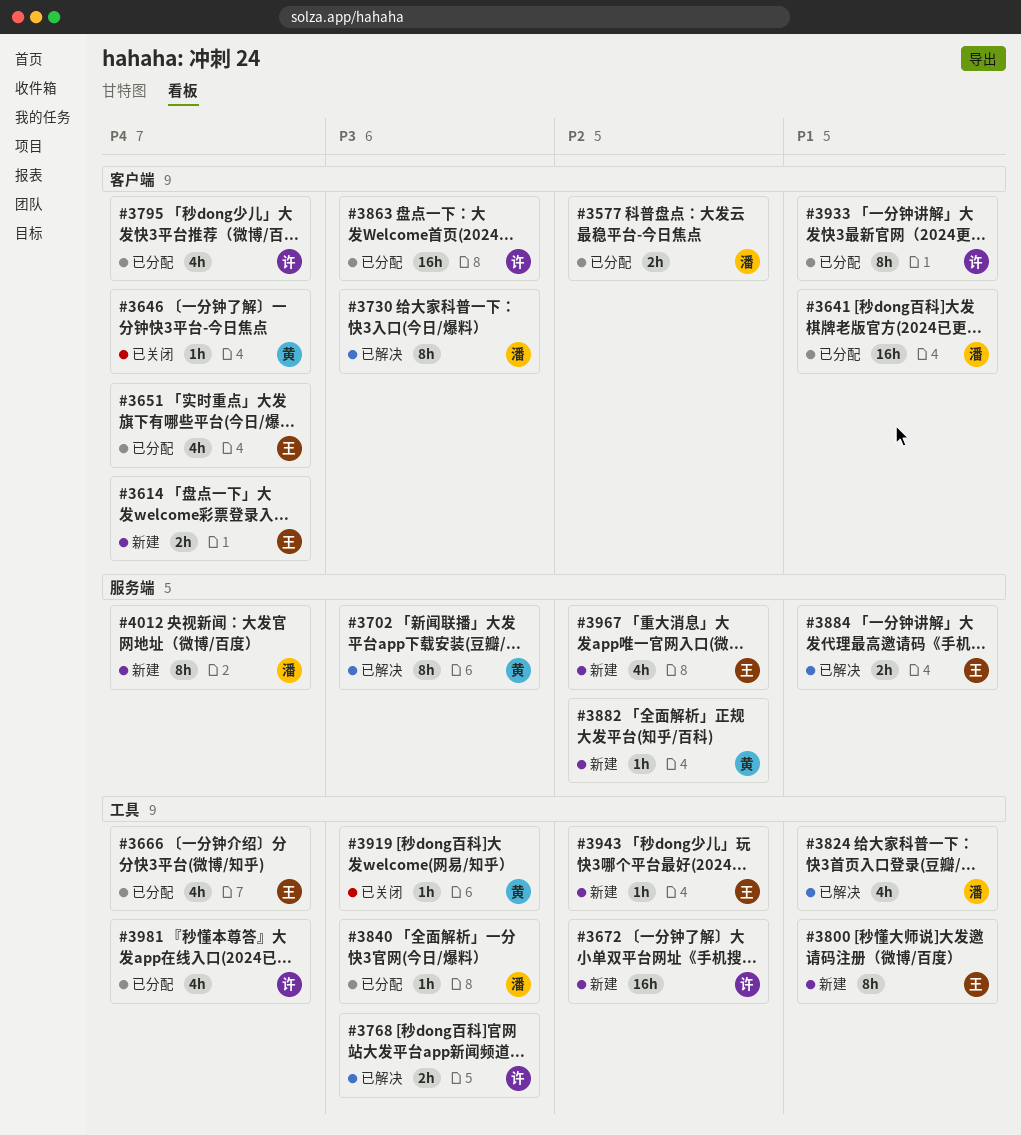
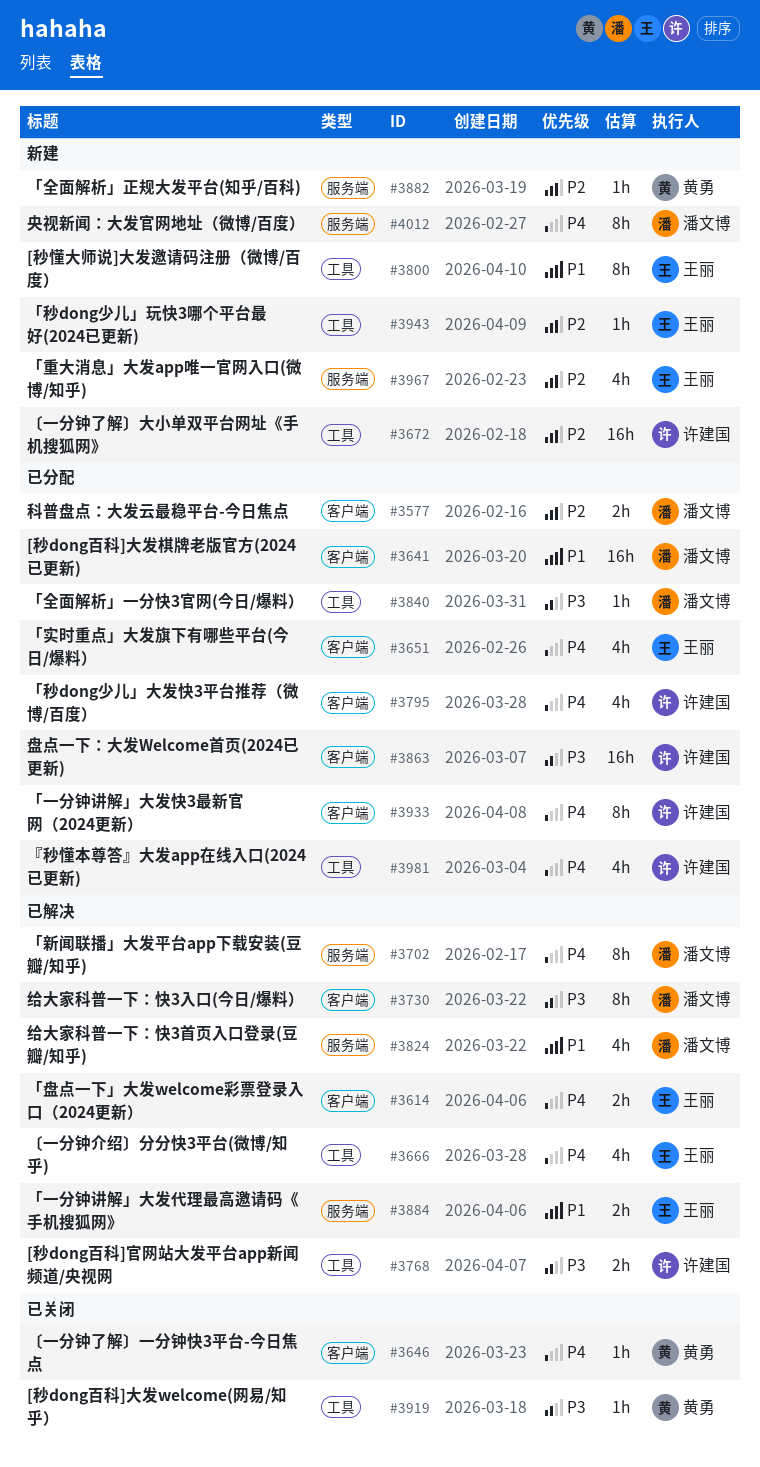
#3614, status: 新建 -> 已解决
#3666, status: 已分配 -> 已解决
#3702, owner: 黄勇 -> 潘文博
#3702, priority: P3 -> P4
#3824, label: 工具 -> 服务端
#3933, priority: P1 -> P4

